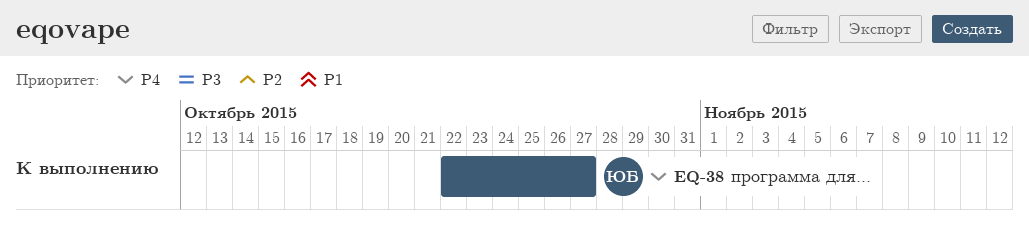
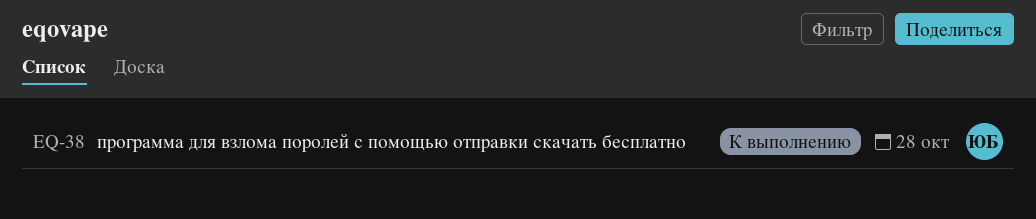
EQ-38, due: Oct 27 -> Oct 28

